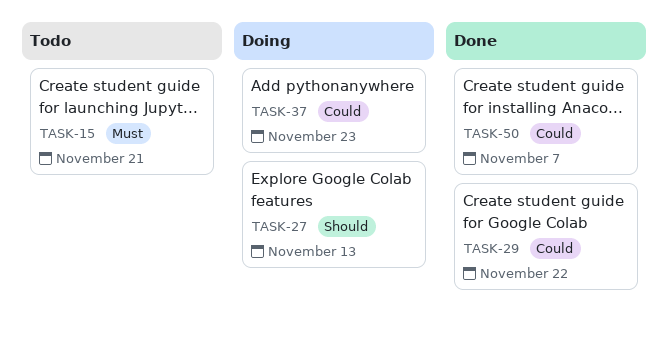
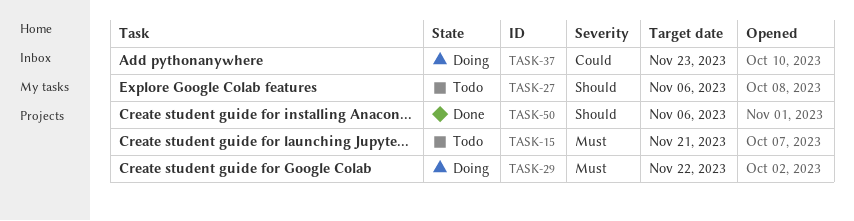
TASK-27, status: Doing -> Todo
TASK-27, due: Nov 13 -> Nov 6
TASK-29, status: Done -> Doing
TASK-29, priority: Could -> Must
TASK-50, priority: Could -> Should
TASK-50, due: Nov 7 -> Nov 6

